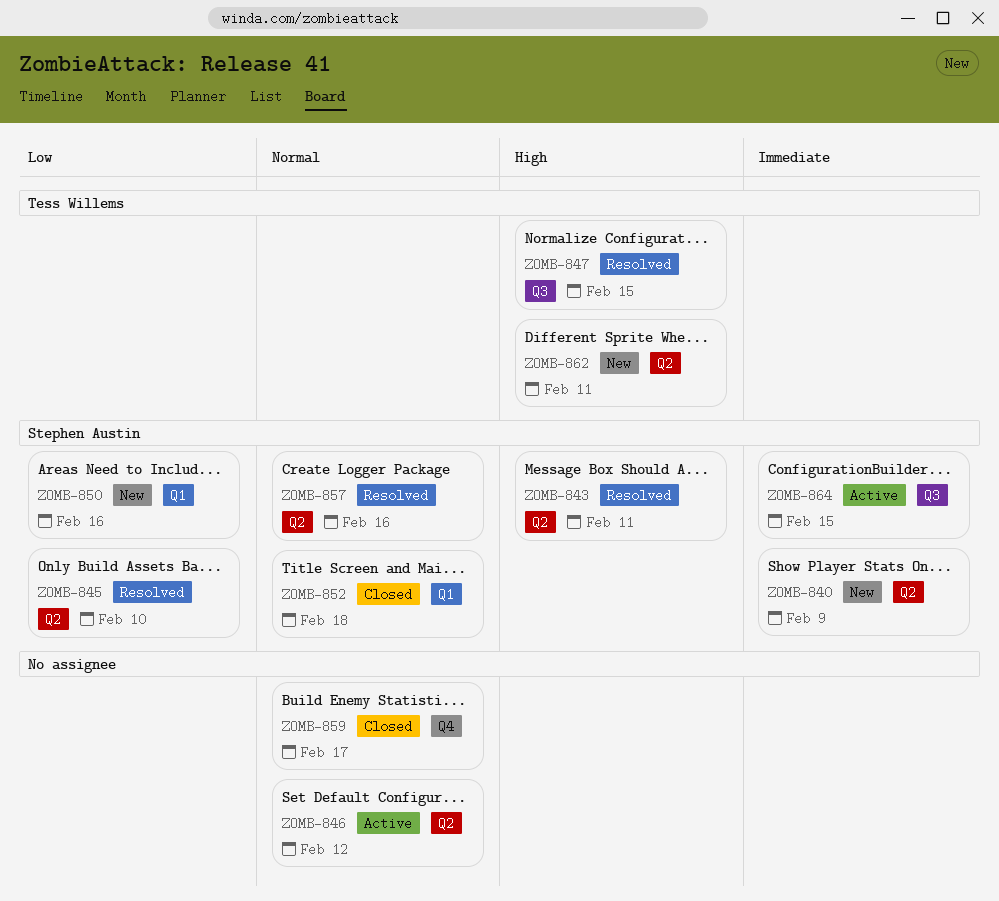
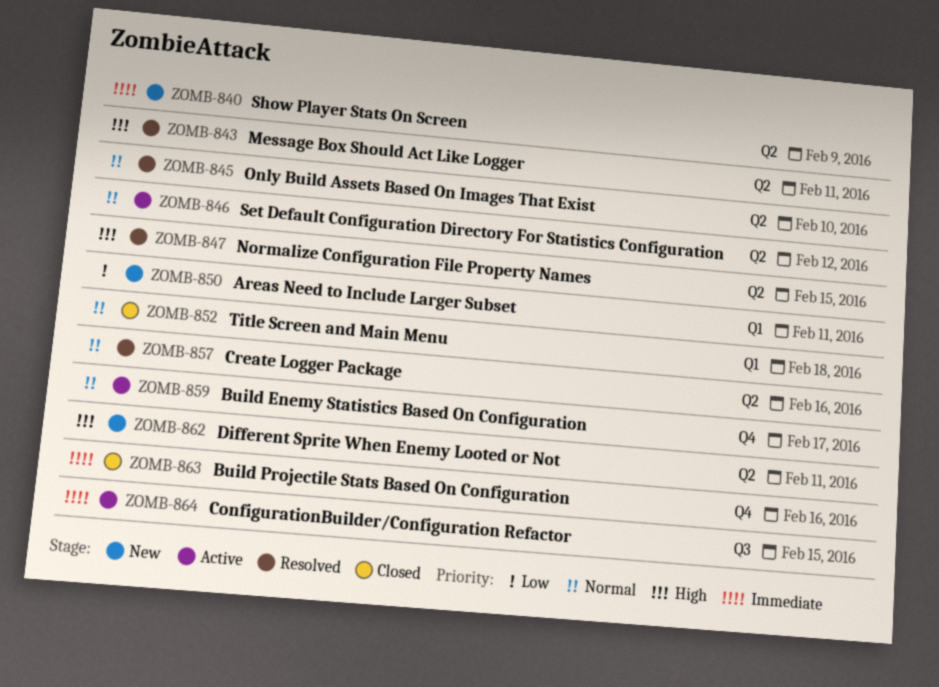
ZOMB-845, priority: Low -> Normal
ZOMB-847, label: Q3 -> Q2
ZOMB-850, due: Feb 16 -> Feb 11
ZOMB-859, status: Closed -> Active
ZOMB-863: none -> present

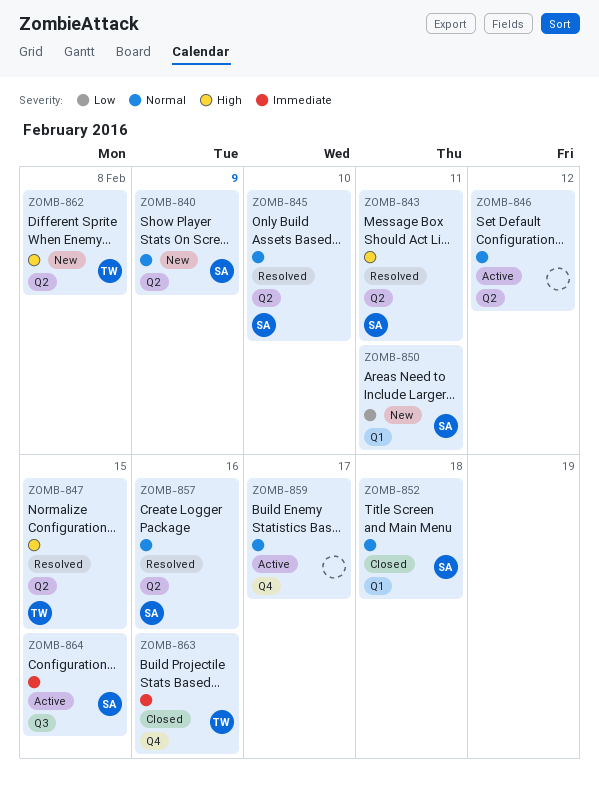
ZOMB-840, priority: Immediate -> Normal
ZOMB-862, due: Feb 11 -> Feb 8

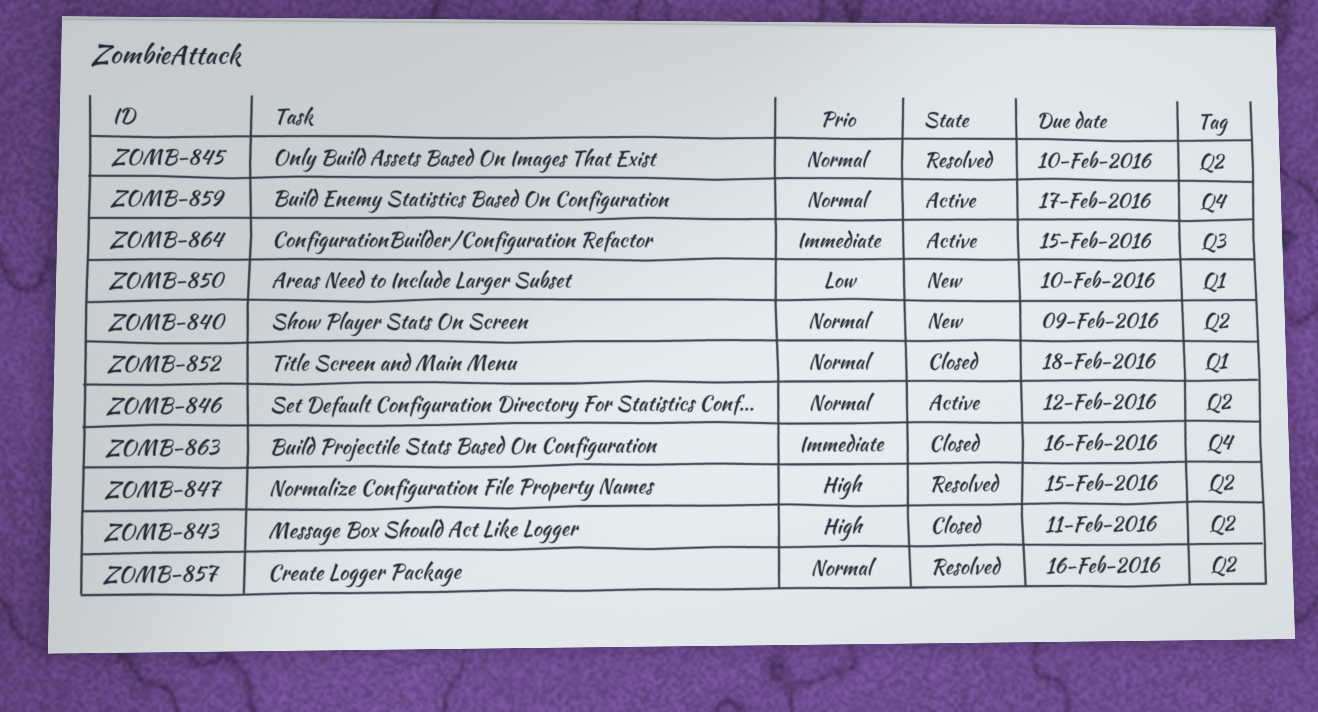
ZOMB-843, status: Resolved -> Closed
ZOMB-850, due: Feb 11 -> Feb 10
ZOMB-862: present -> none

